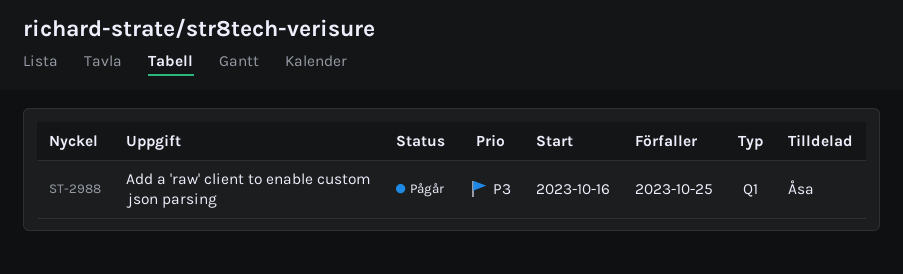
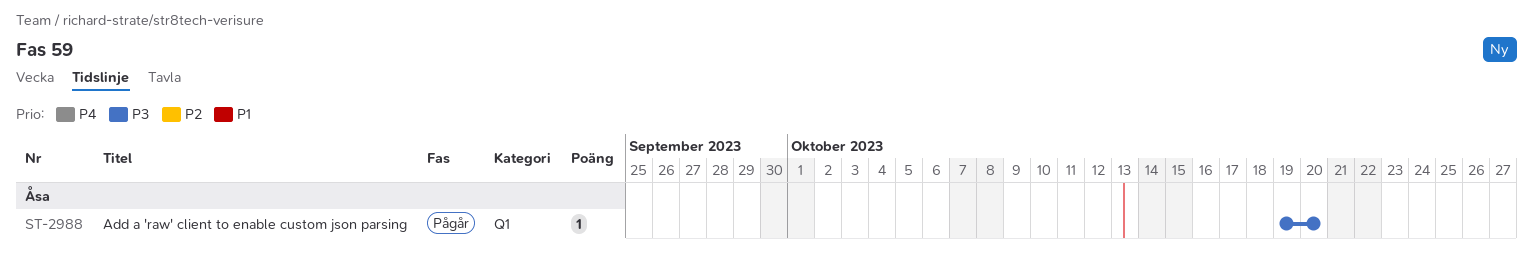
ST-2988, start: Oct 16 -> Oct 19
ST-2988, due: Oct 25 -> Oct 20

